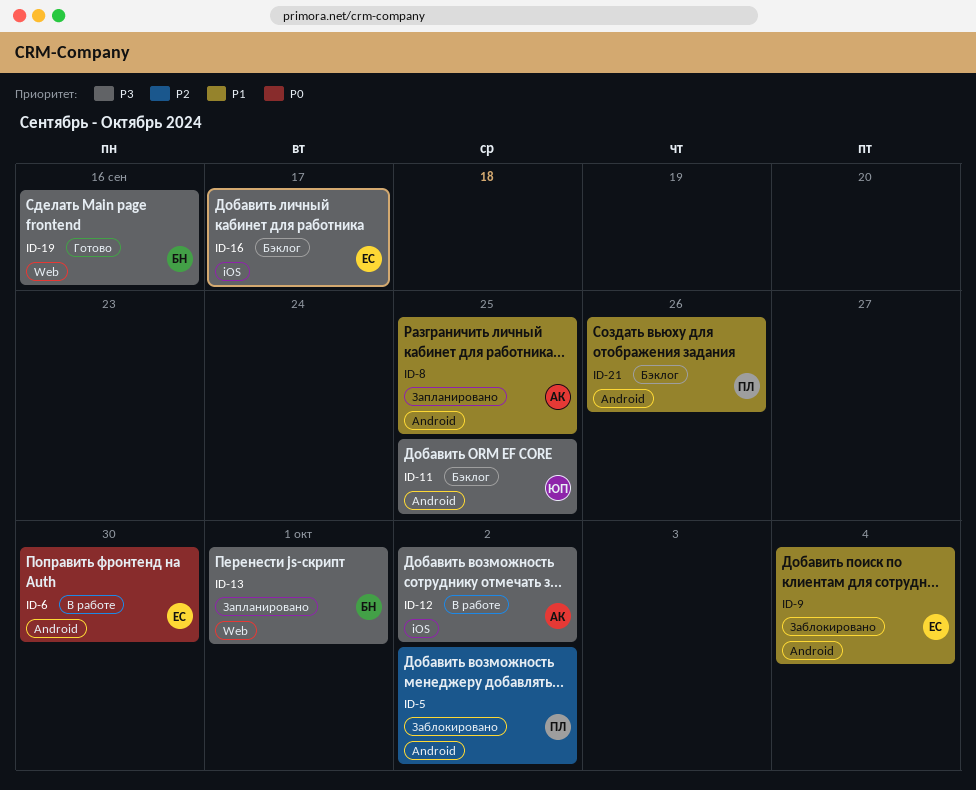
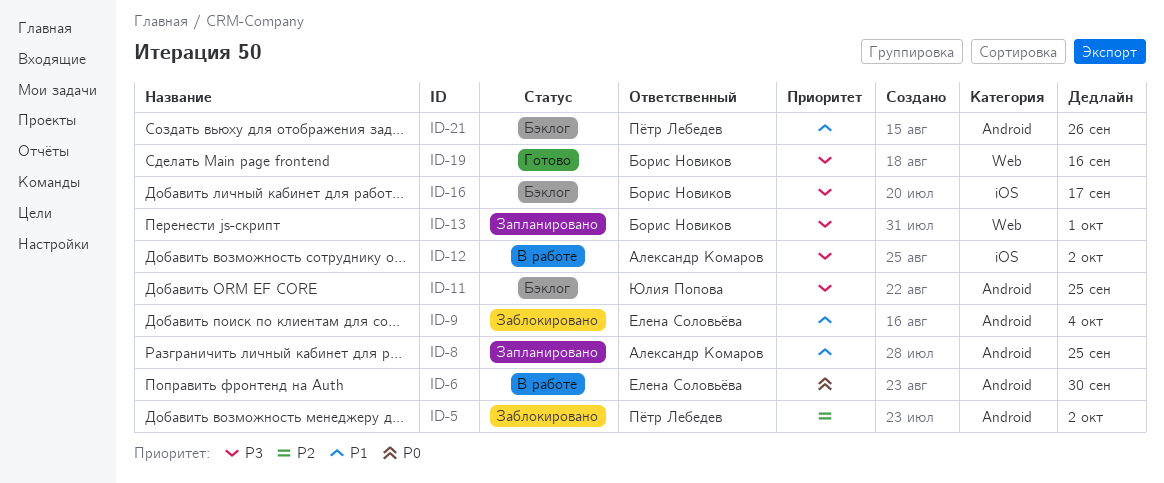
ID-16, owner: Елена Соловьёва -> Борис Новиков

